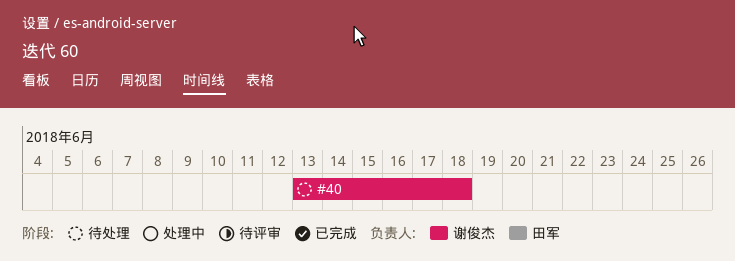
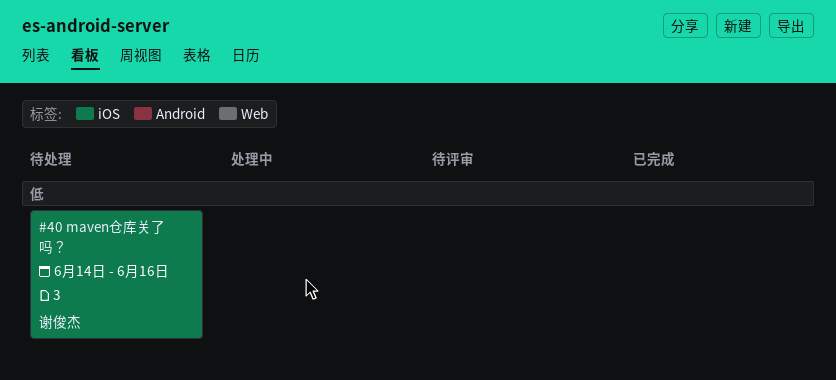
#40, start: Jun 13 -> Jun 14
#40, due: Jun 18 -> Jun 16

